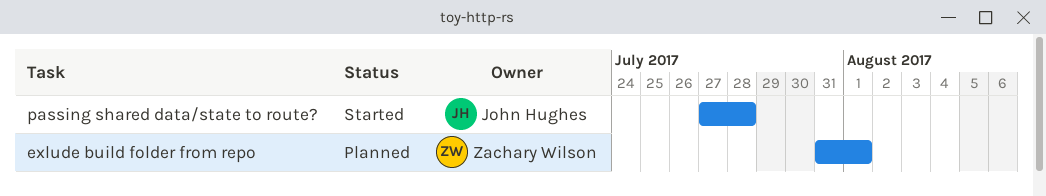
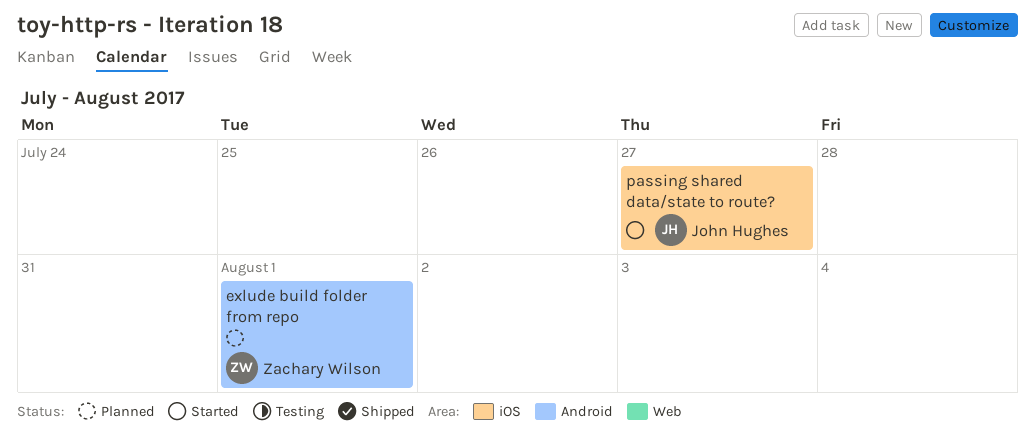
passing shared data/state to route?, due: Jul 28 -> Jul 27

